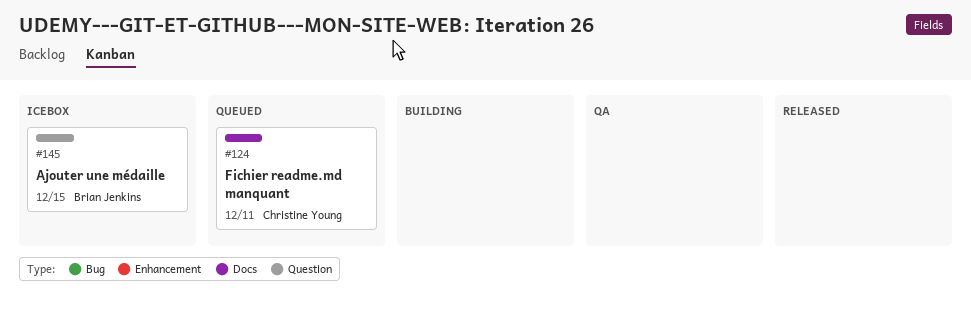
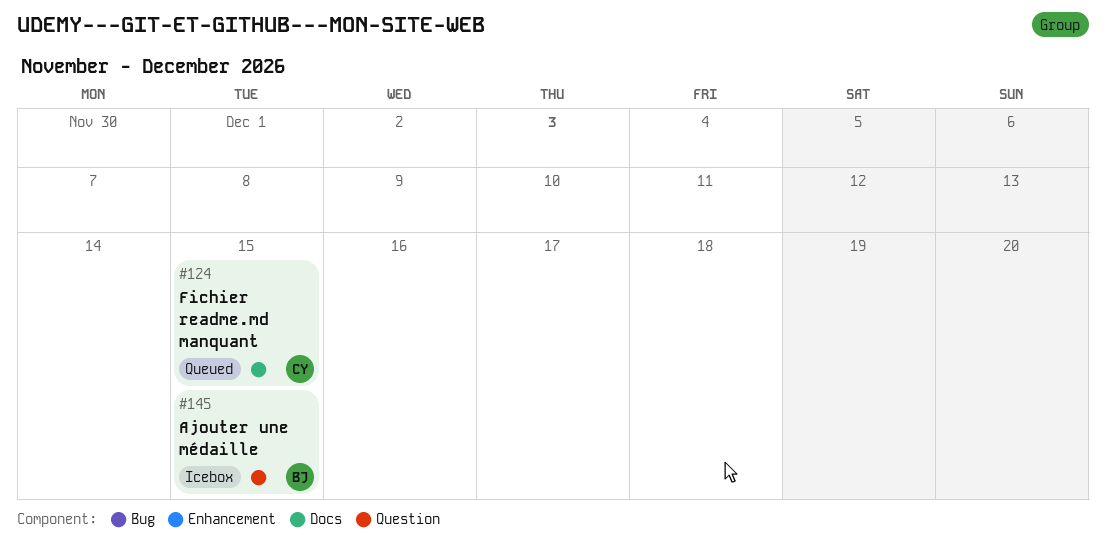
#124, due: Dec 11 -> Dec 15

